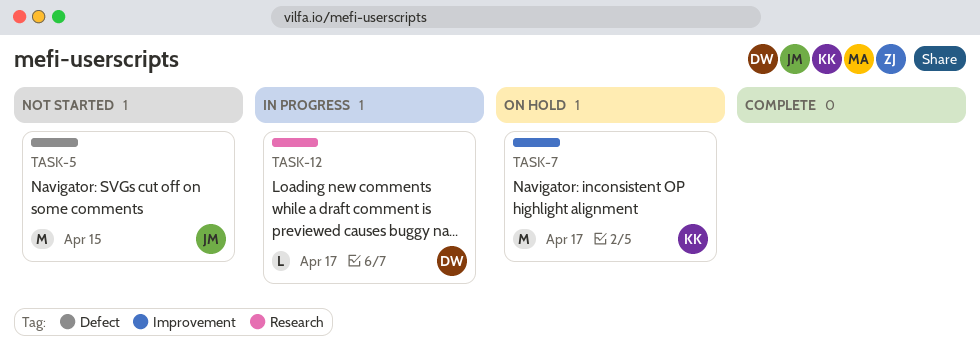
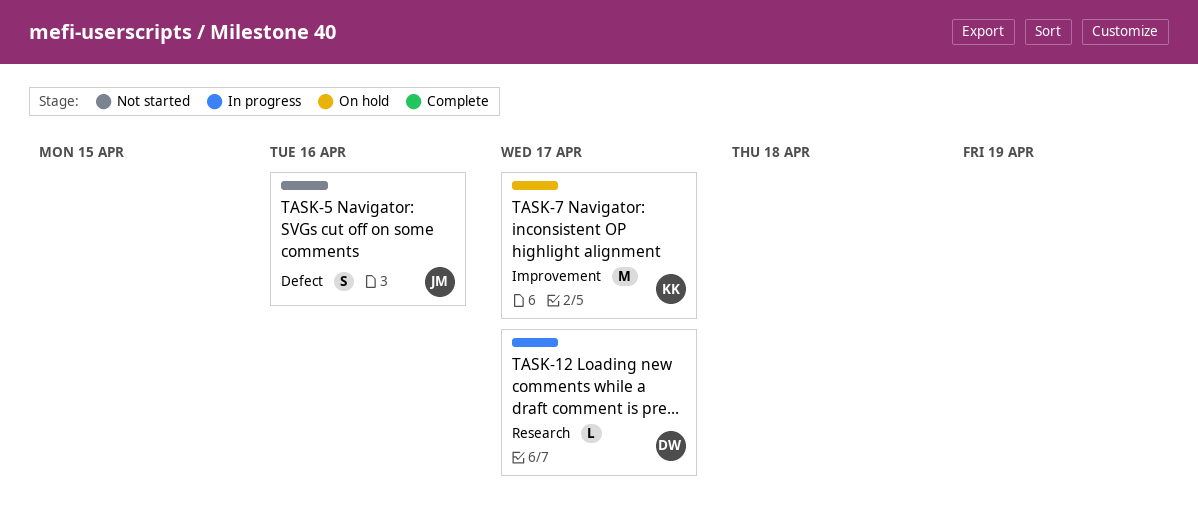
TASK-5, estimate: M -> S
TASK-5, due: Apr 15 -> Apr 16

